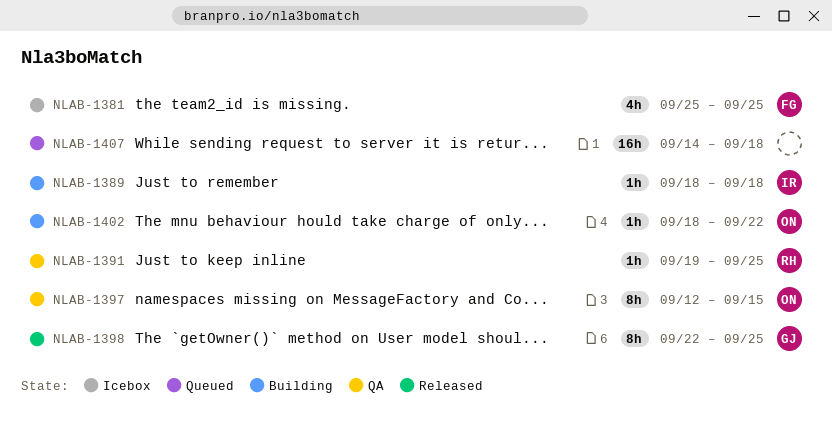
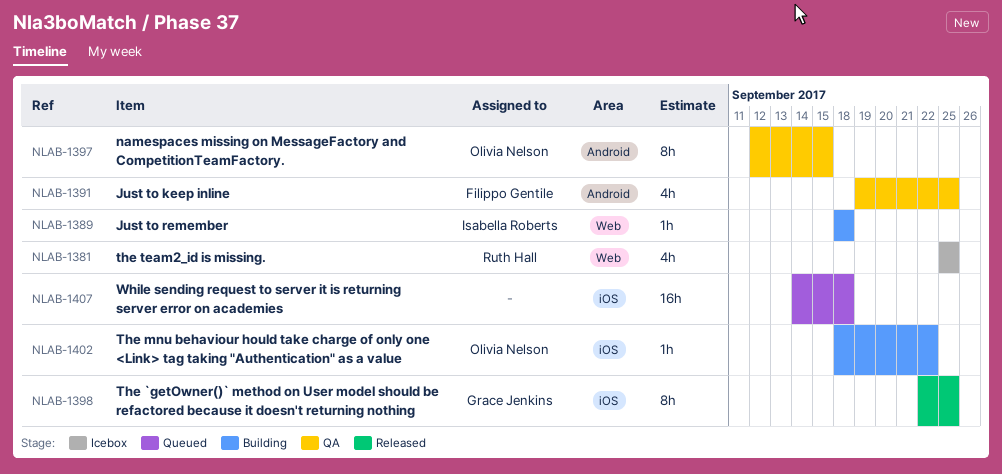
NLAB-1381, owner: Filippo Gentile -> Ruth Hall
NLAB-1391, owner: Ruth Hall -> Filippo Gentile
NLAB-1391, estimate: 1h -> 4h

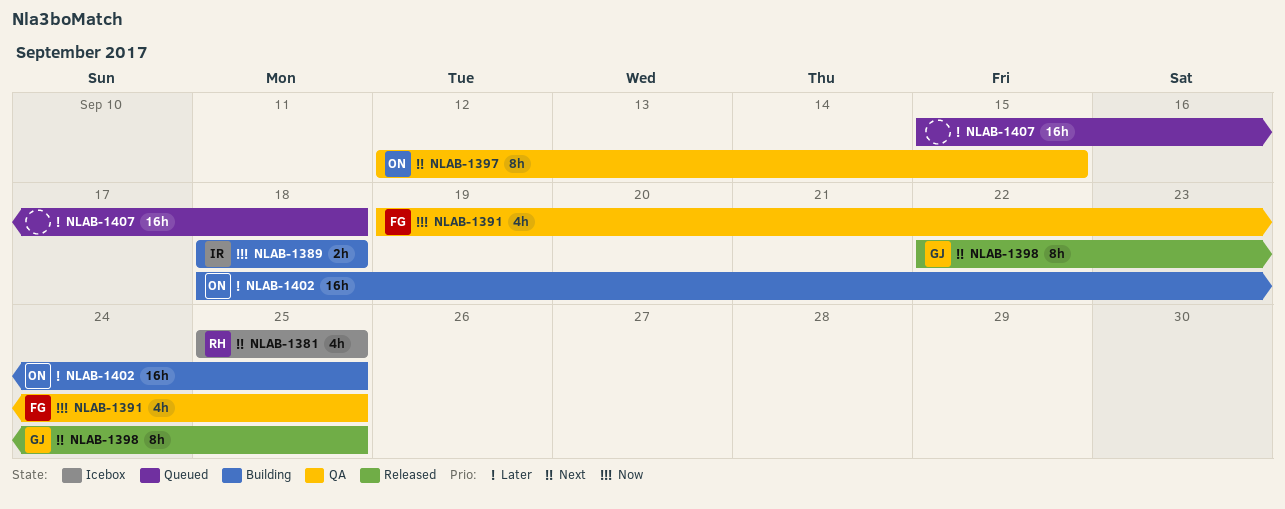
NLAB-1389, estimate: 1h -> 2h
NLAB-1402, estimate: 1h -> 16h
NLAB-1402, due: Sep 22 -> Sep 25
NLAB-1407, start: Sep 14 -> Sep 15

